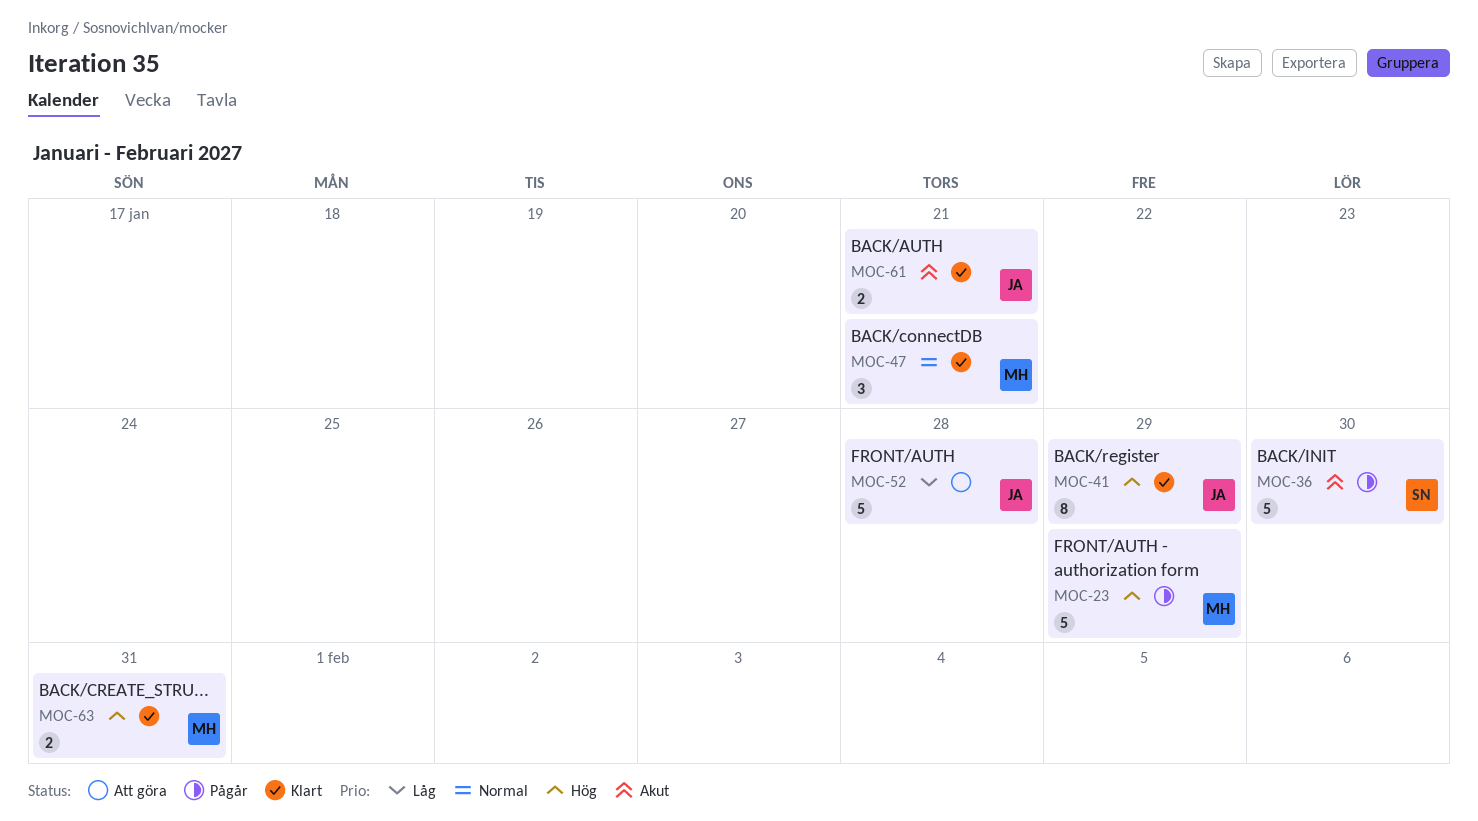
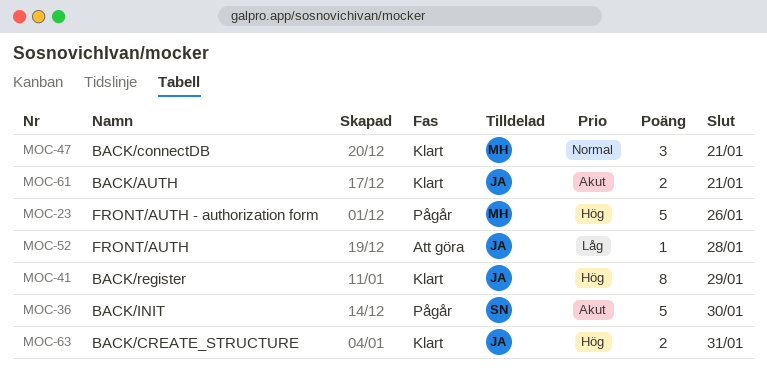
MOC-23, due: Jan 29 -> Jan 26
MOC-52, estimate: 5 -> 1
MOC-63, owner: MH -> JA

